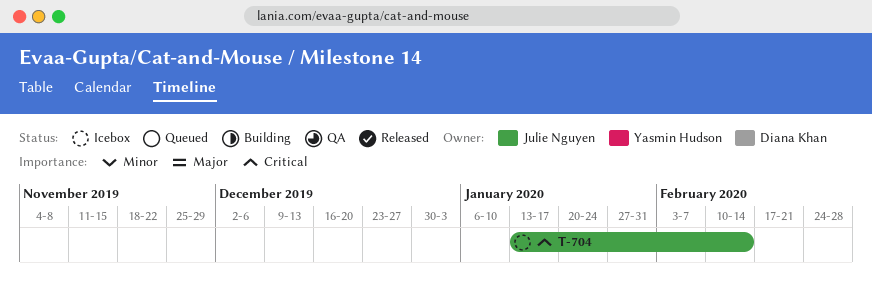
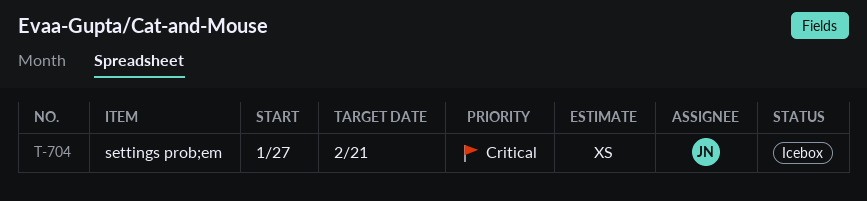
T-704, start: Jan 13 -> Jan 27
T-704, due: Feb 14 -> Feb 21

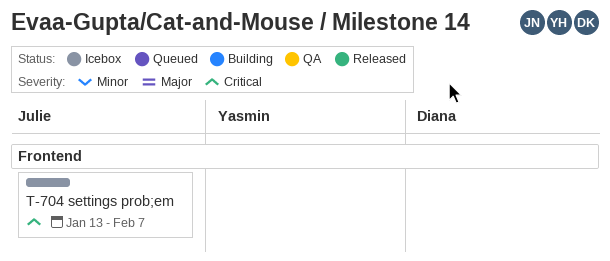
T-704, start: Jan 27 -> Jan 13
T-704, due: Feb 21 -> Feb 7

